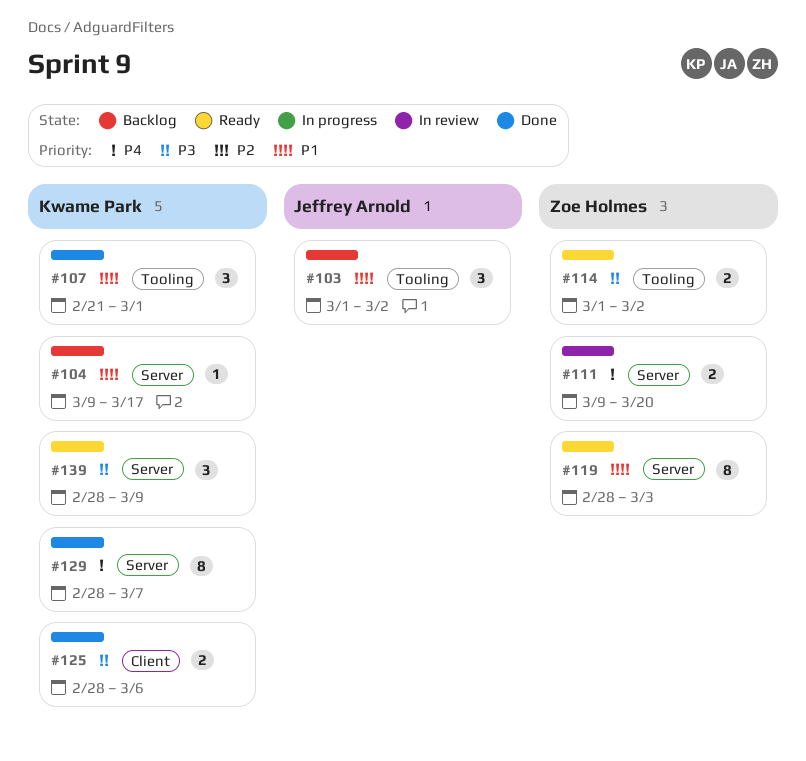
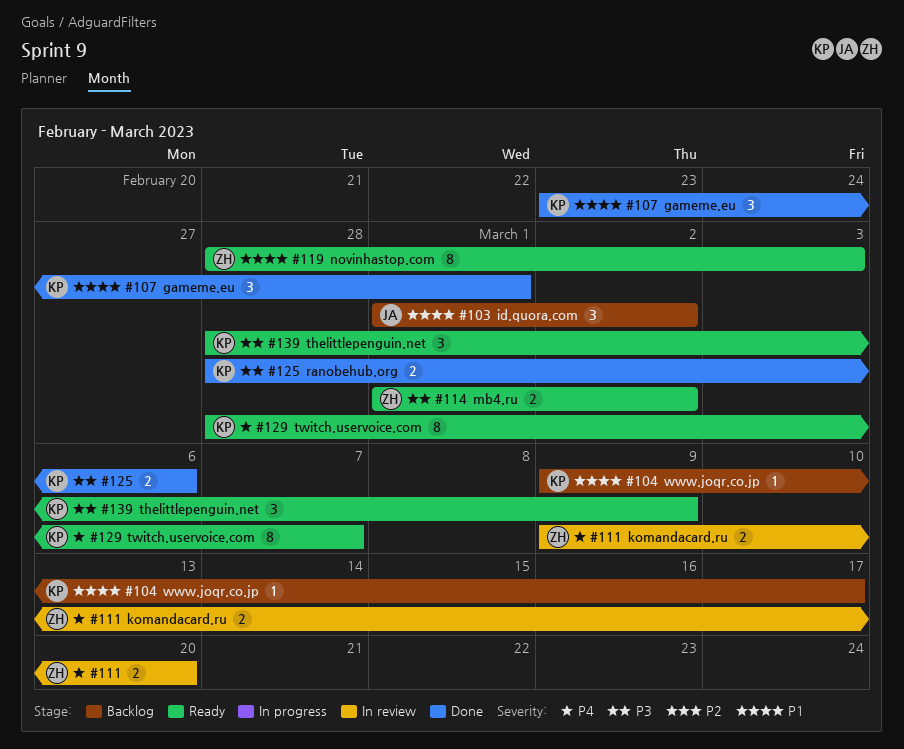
#107, start: Feb 21 -> Feb 23
#129, status: Done -> Ready

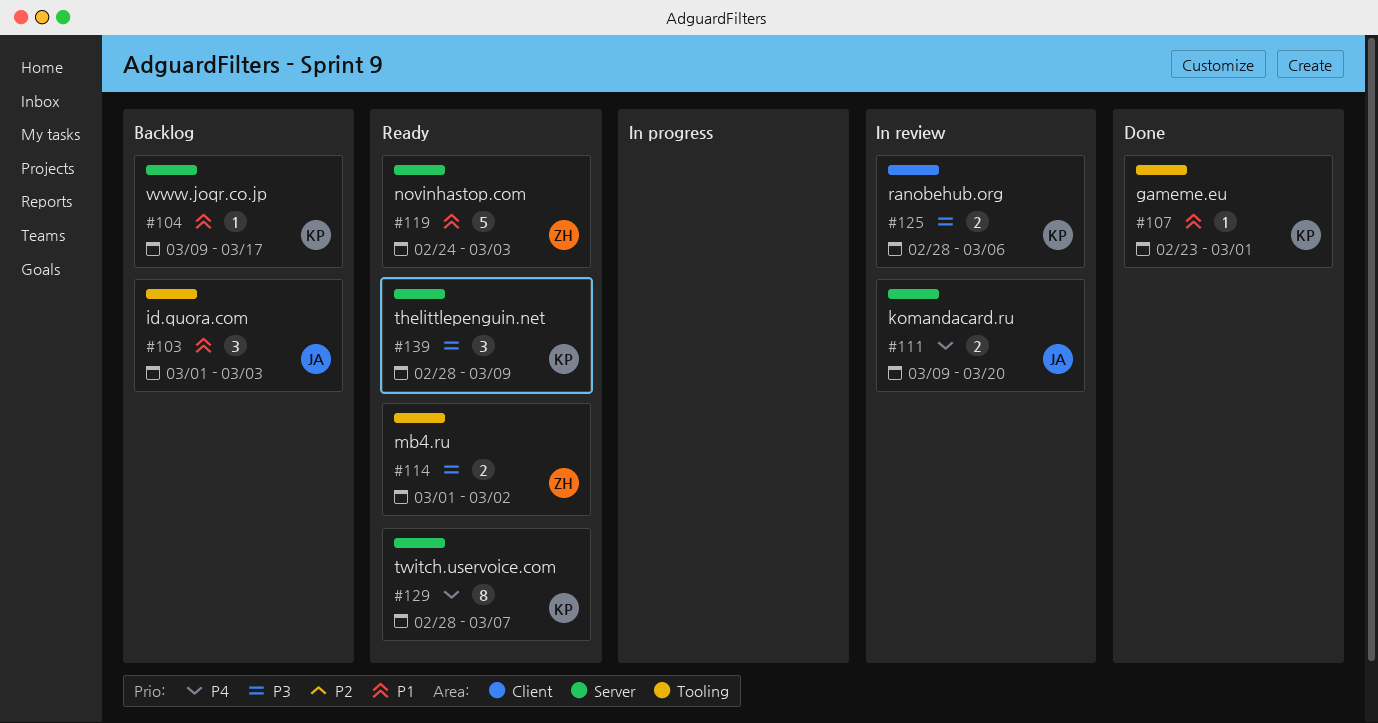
#103, due: Mar 2 -> Mar 3
#107, estimate: 3 -> 1
#111, owner: ZH -> JA
#119, estimate: 8 -> 5
#119, start: Feb 28 -> Feb 24
#125, status: Done -> In review

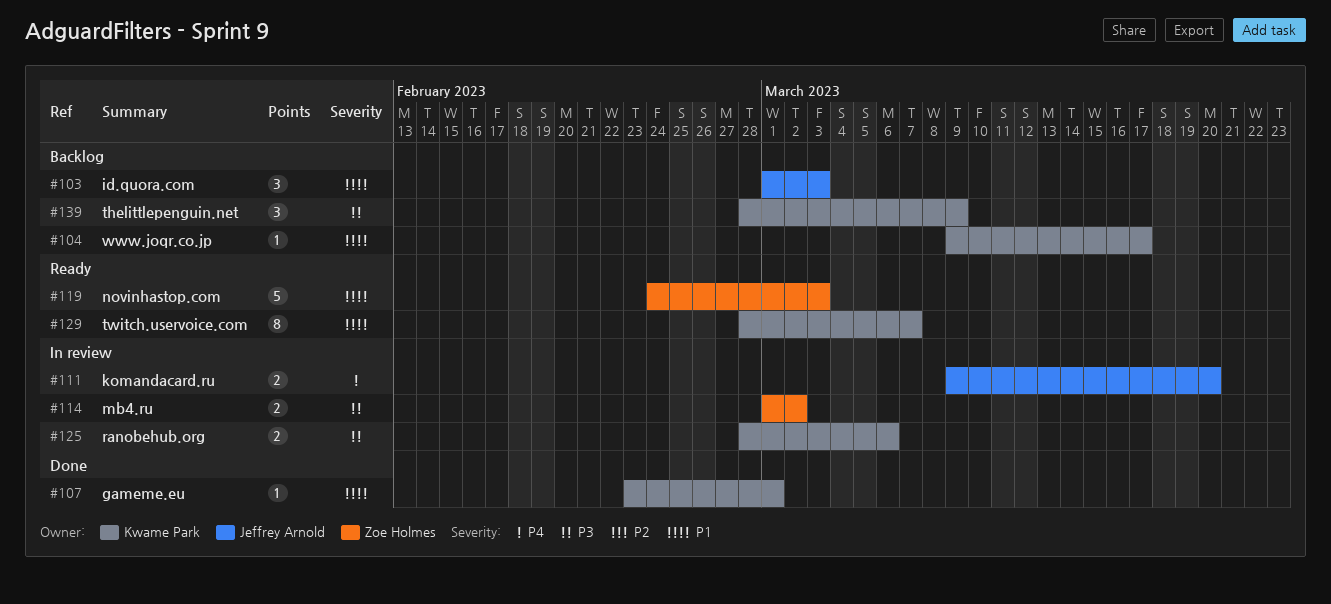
#114, status: Ready -> In review
#129, priority: P4 -> P1
#139, status: Ready -> Backlog

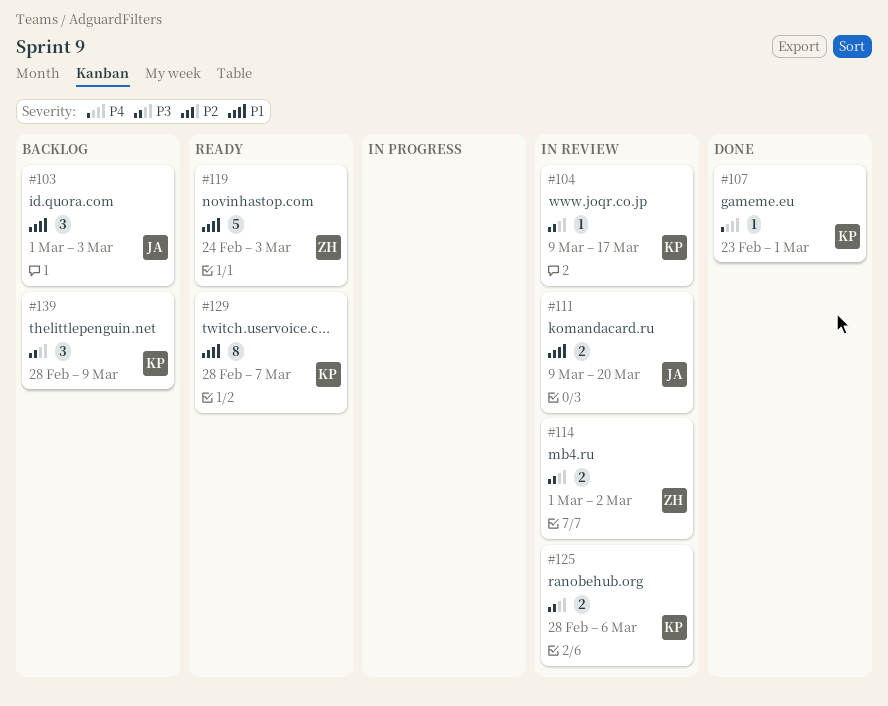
#104, status: Backlog -> In review
#104, priority: P1 -> P3
#107, priority: P1 -> P4
#111, priority: P4 -> P1

